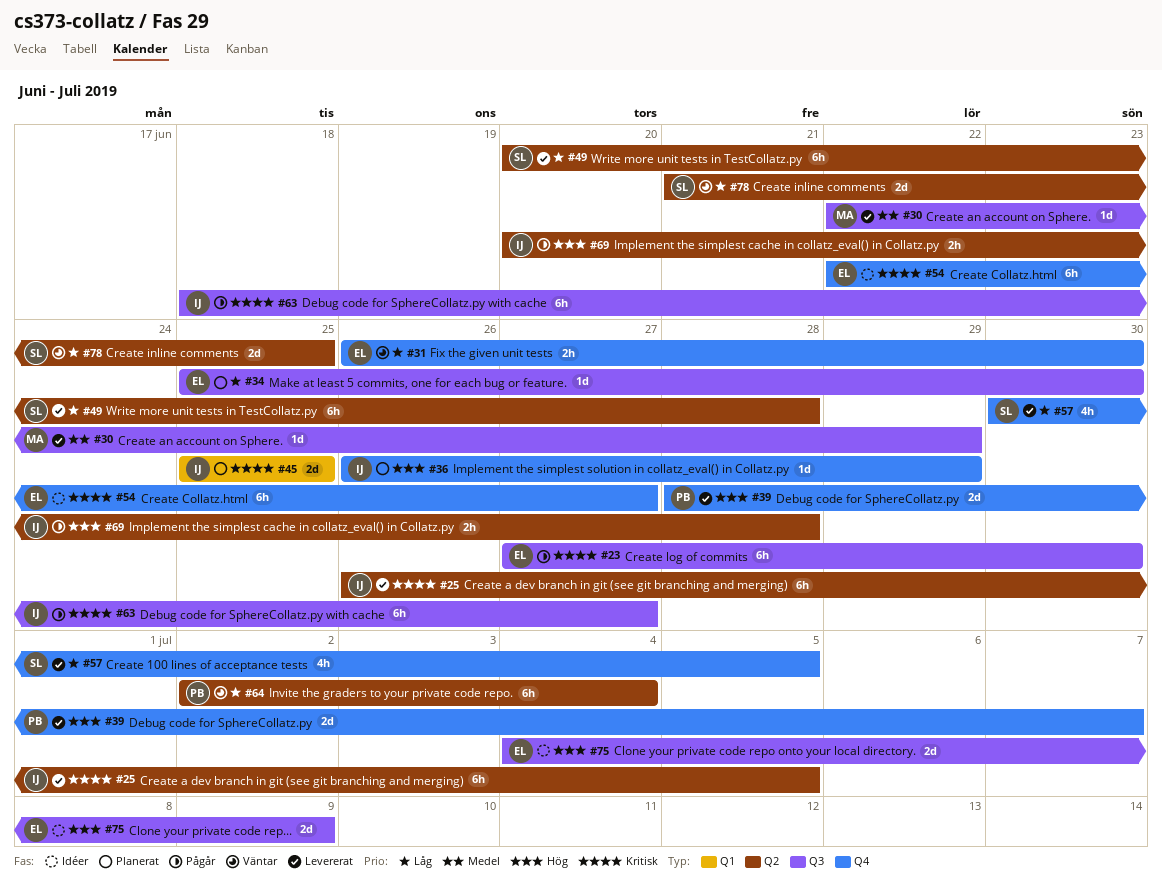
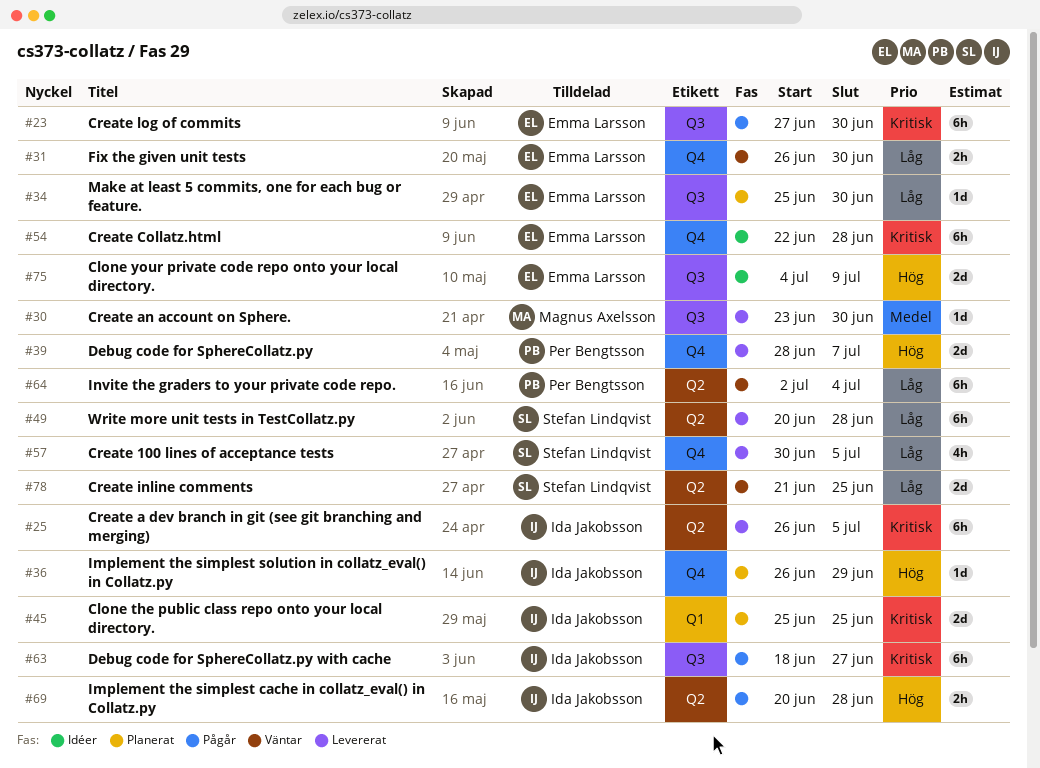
#30, start: Jun 22 -> Jun 23
#30, due: Jun 29 -> Jun 30
#54, due: Jun 27 -> Jun 28

